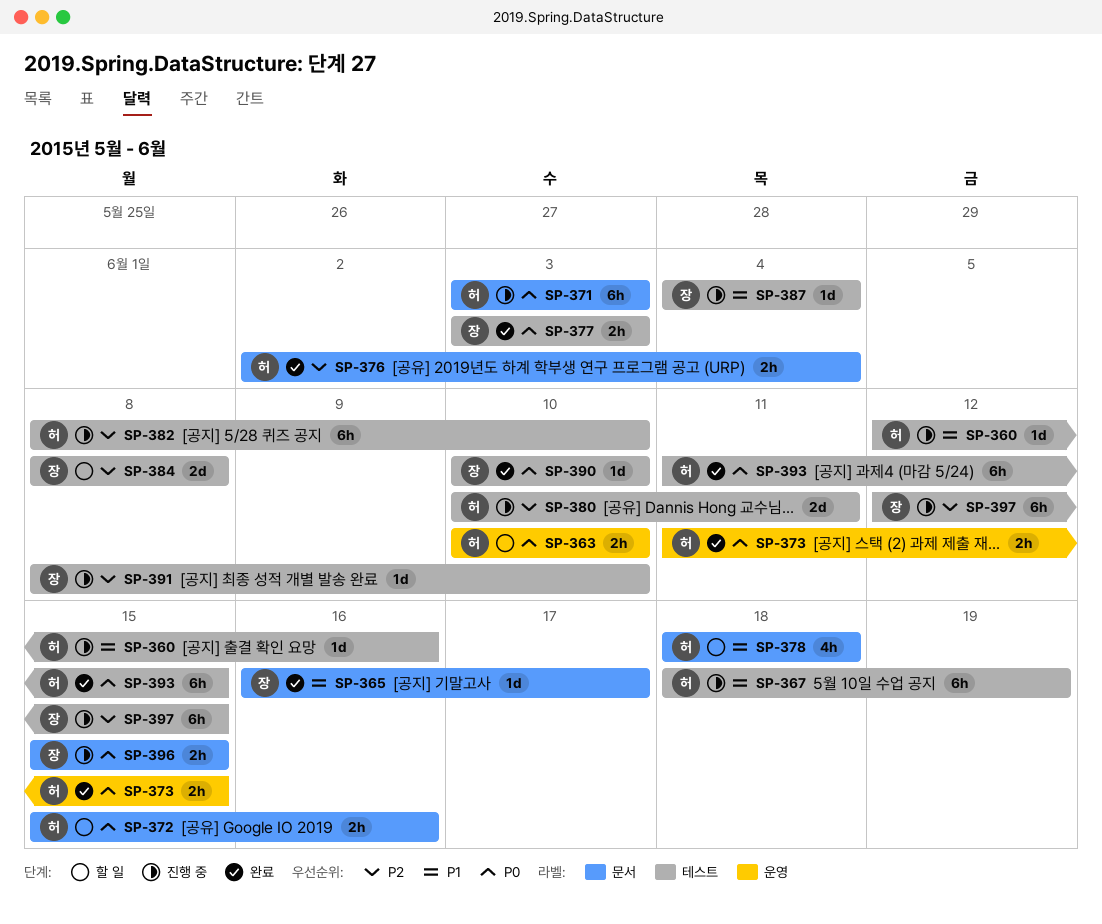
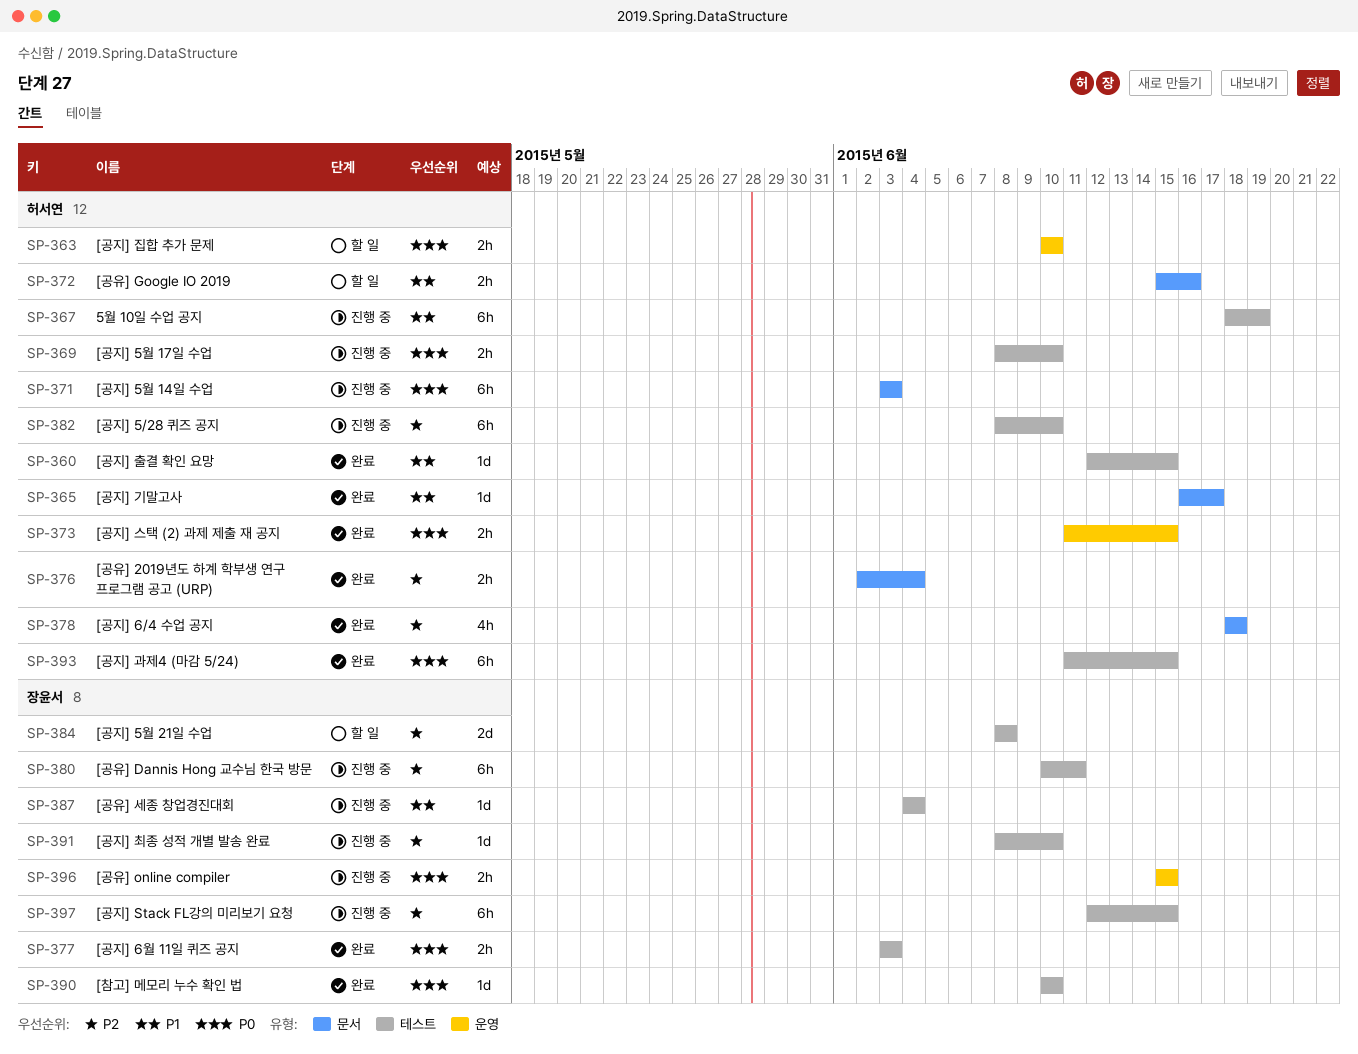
SP-360, status: 진행 중 -> 완료
SP-360, due: Jun 16 -> Jun 15
SP-365, owner: 장윤서 -> 허서연
SP-369: none -> present
SP-372, priority: P0 -> P1
SP-378, status: 할 일 -> 완료
SP-378, priority: P1 -> P2
SP-380, owner: 허서연 -> 장윤서
SP-380, estimate: 2d -> 6h
SP-396, label: 문서 -> 운영

